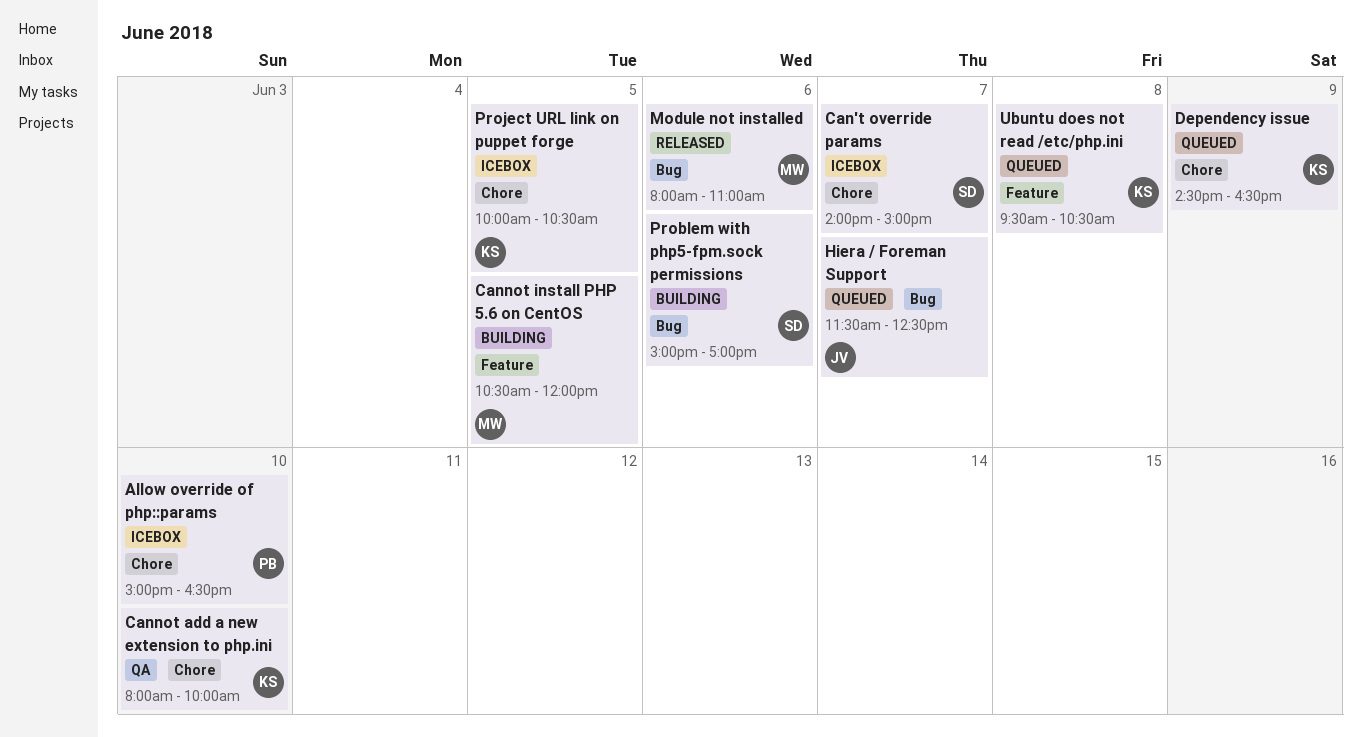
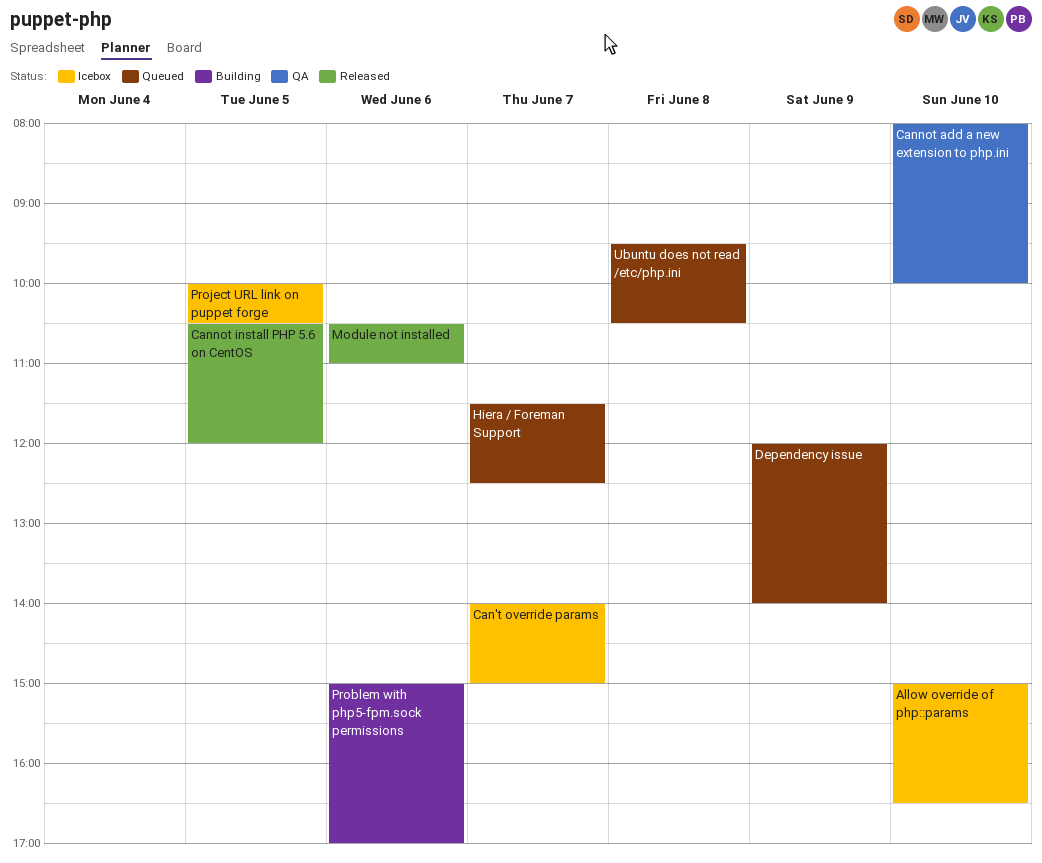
Cannot install PHP 5.6 on CentOS, status: Building -> Released
Dependency issue, begins: 14:30 -> 12:00
Dependency issue, ends: 16:30 -> 14:00
Module not installed, begins: 08:00 -> 10:30

